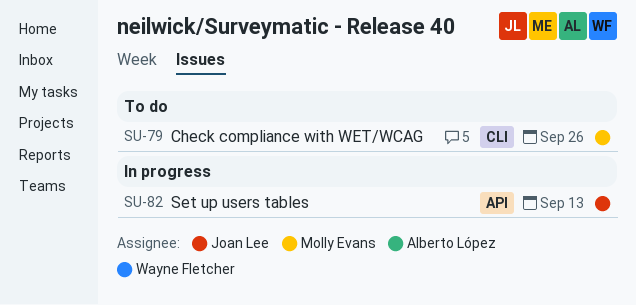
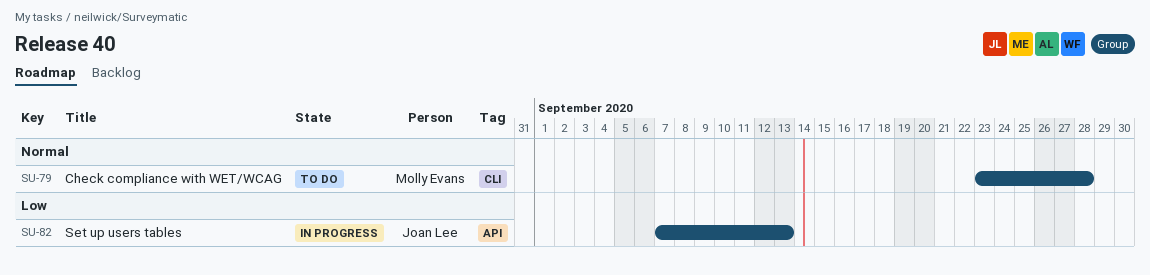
SU-79, due: Sep 26 -> Sep 28

